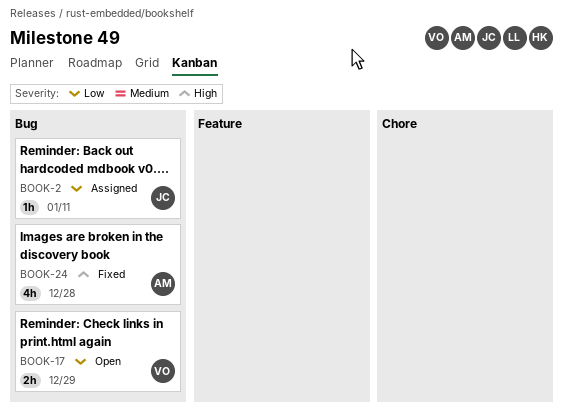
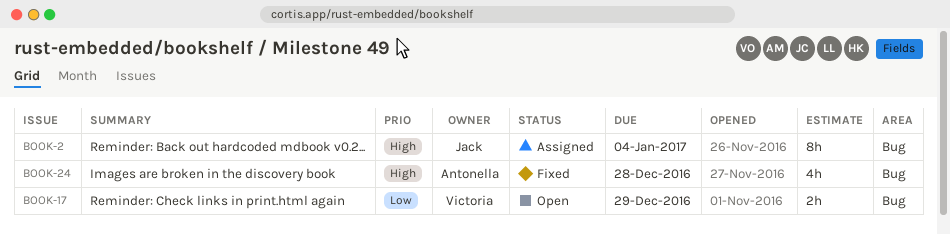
BOOK-2, priority: Low -> High
BOOK-2, estimate: 1h -> 8h
BOOK-2, due: Jan 11 -> Jan 4

